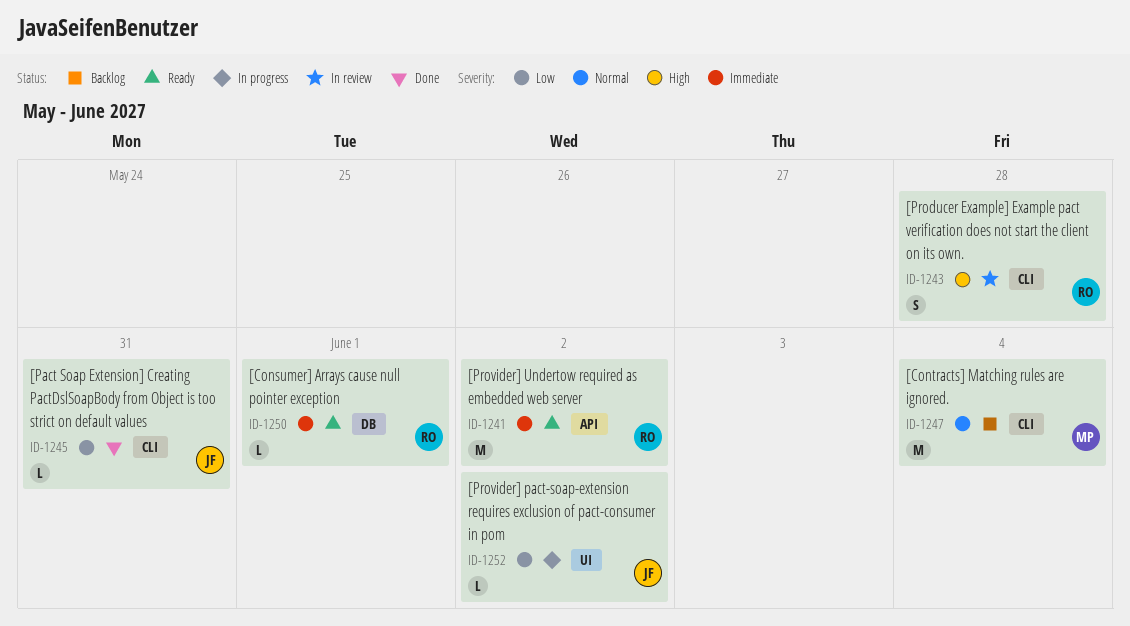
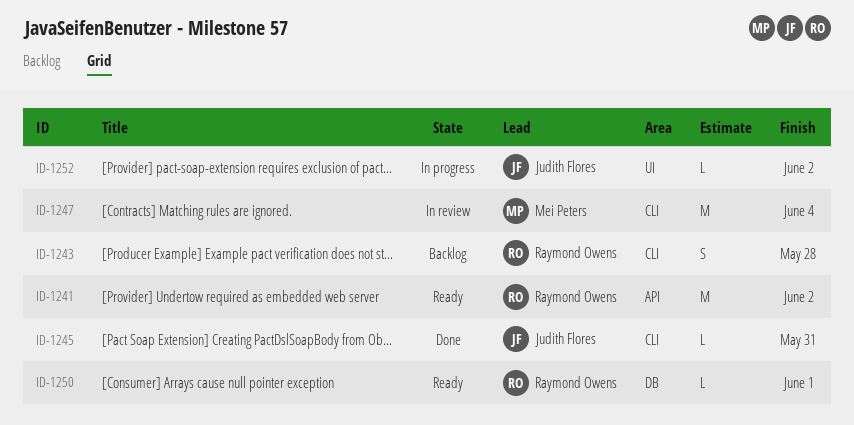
ID-1243, status: In review -> Backlog
ID-1247, status: Backlog -> In review

